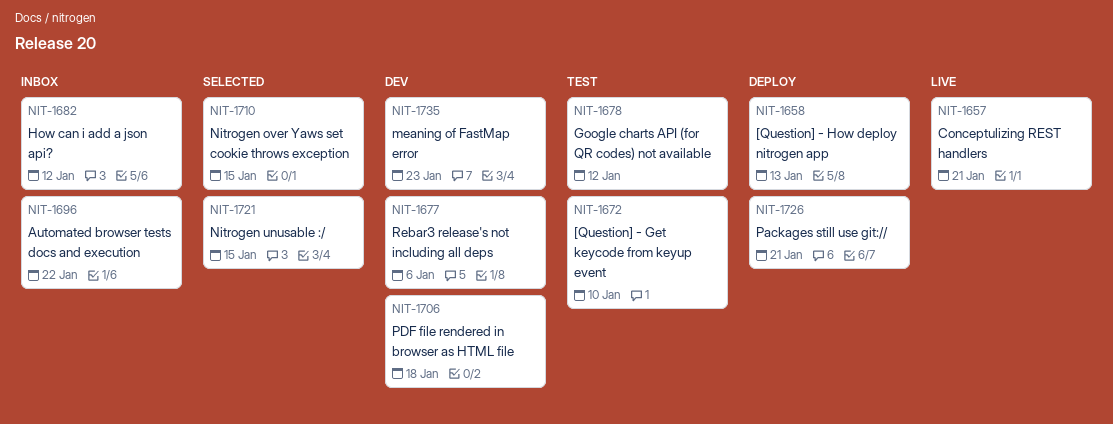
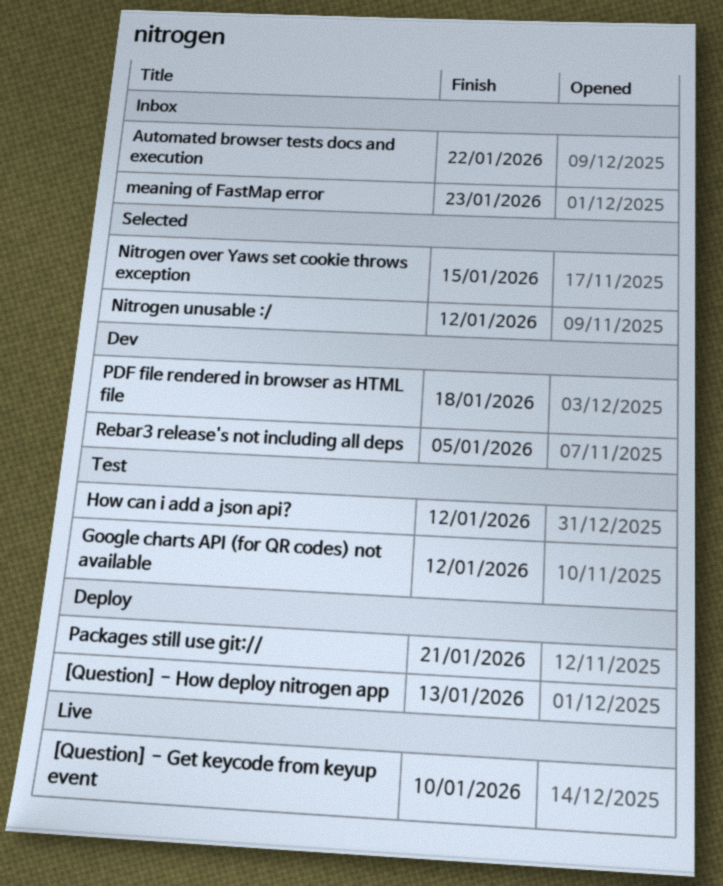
[Question] - Get keycode from keyup event, status: Test -> Live
Conceptulizing REST handlers: present -> none
How can i add a json api?, status: Inbox -> Test
meaning of FastMap error, status: Dev -> Inbox
Nitrogen unusable :/, due: Jan 15 -> Jan 12
Rebar3 release's not including all deps, due: Jan 6 -> Jan 5

